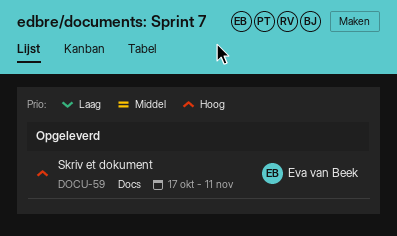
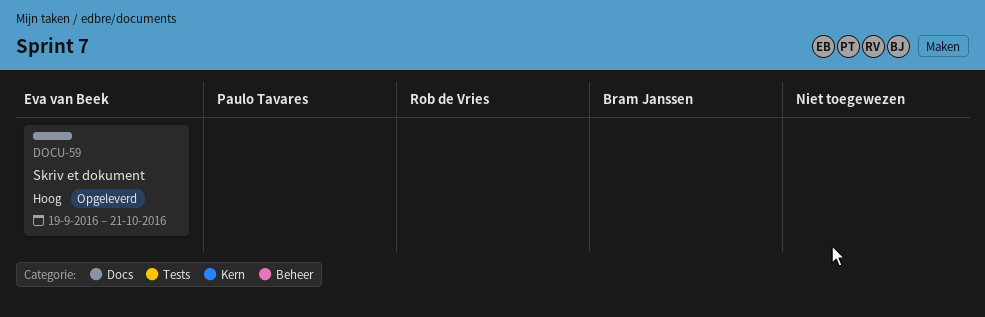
DOCU-59, start: Oct 17 -> Sep 19
DOCU-59, due: Nov 11 -> Oct 21

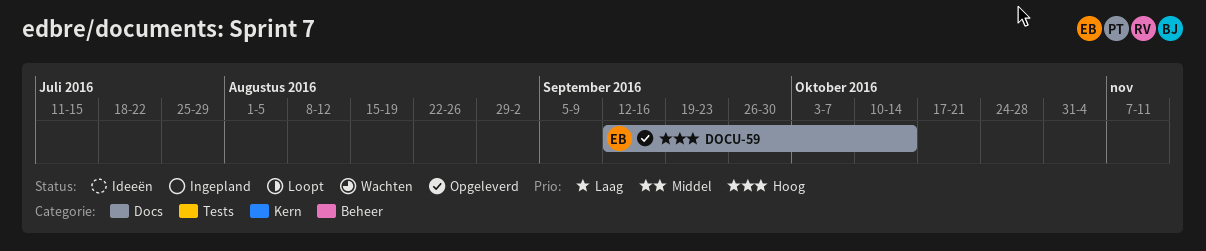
DOCU-59, start: Sep 19 -> Sep 12
DOCU-59, due: Oct 21 -> Oct 14

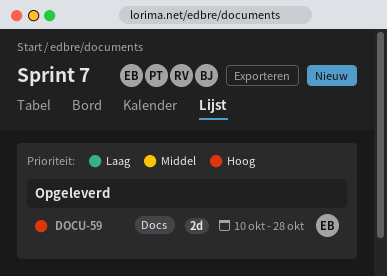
DOCU-59, start: Sep 12 -> Oct 10
DOCU-59, due: Oct 14 -> Oct 28

